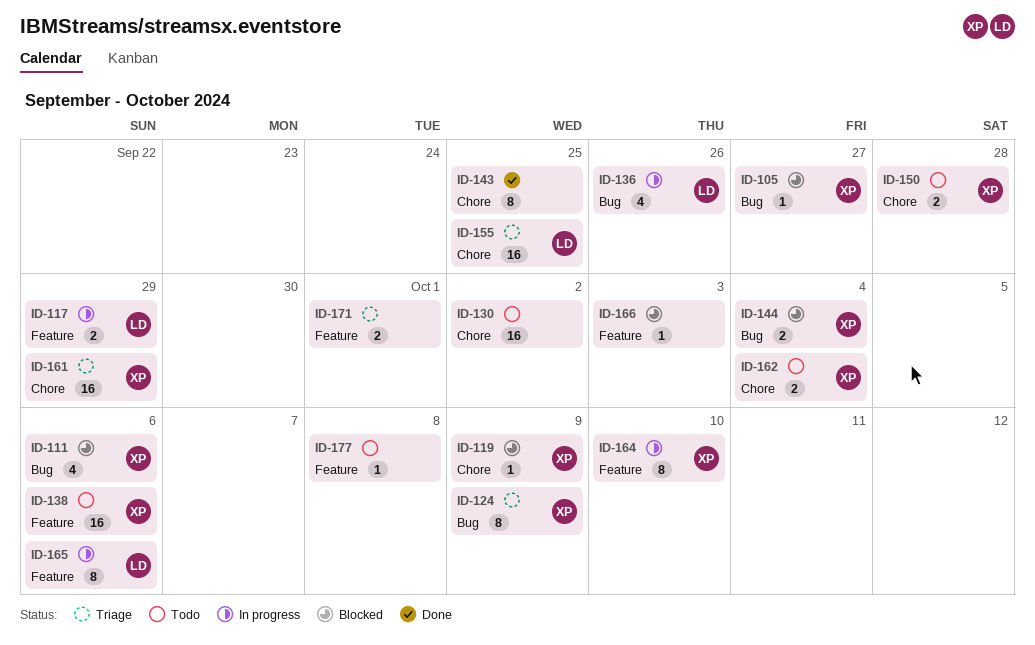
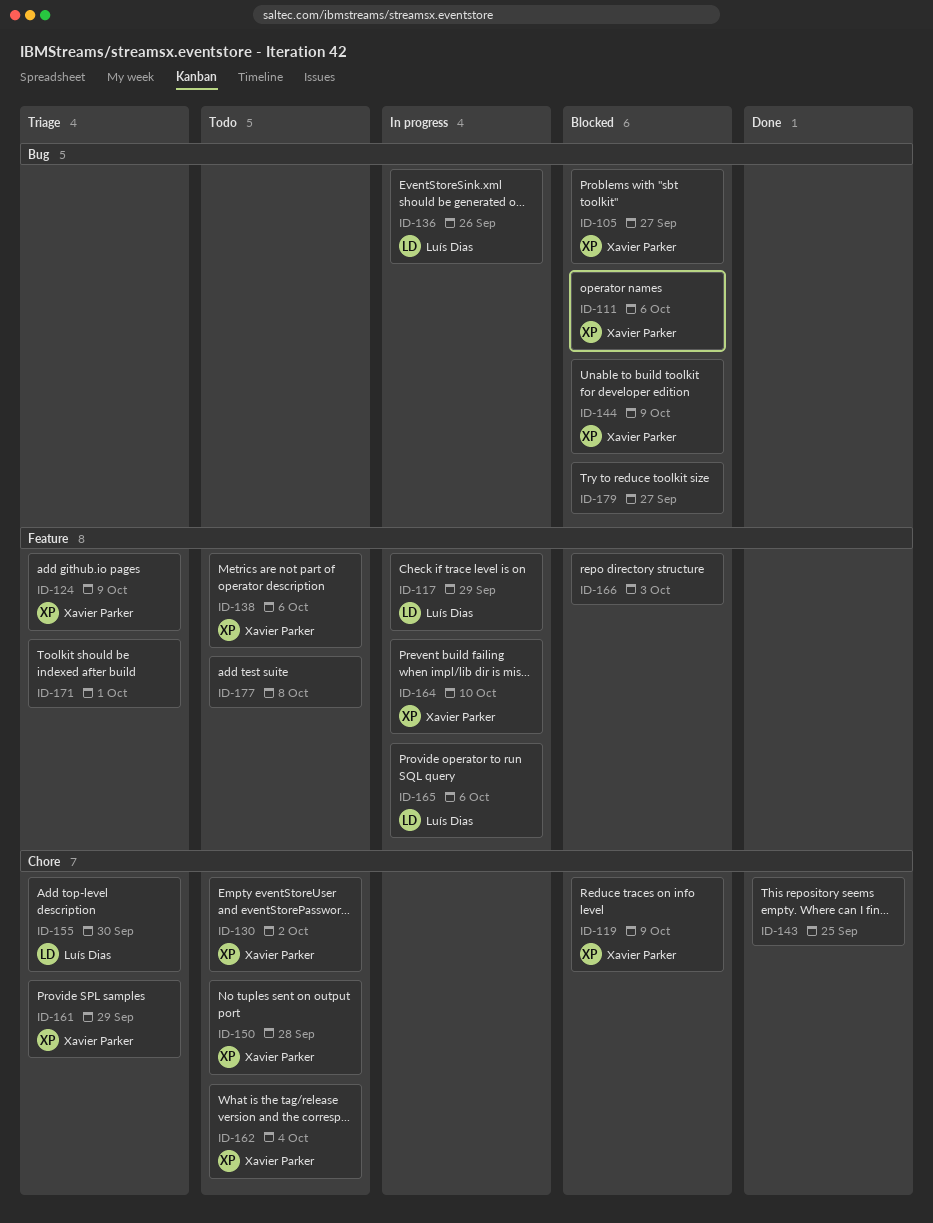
ID-124, label: Bug -> Feature
ID-130, owner: none -> Xavier Parker
ID-144, due: Oct 4 -> Oct 9
ID-155, due: Sep 25 -> Sep 30
ID-179: none -> present

